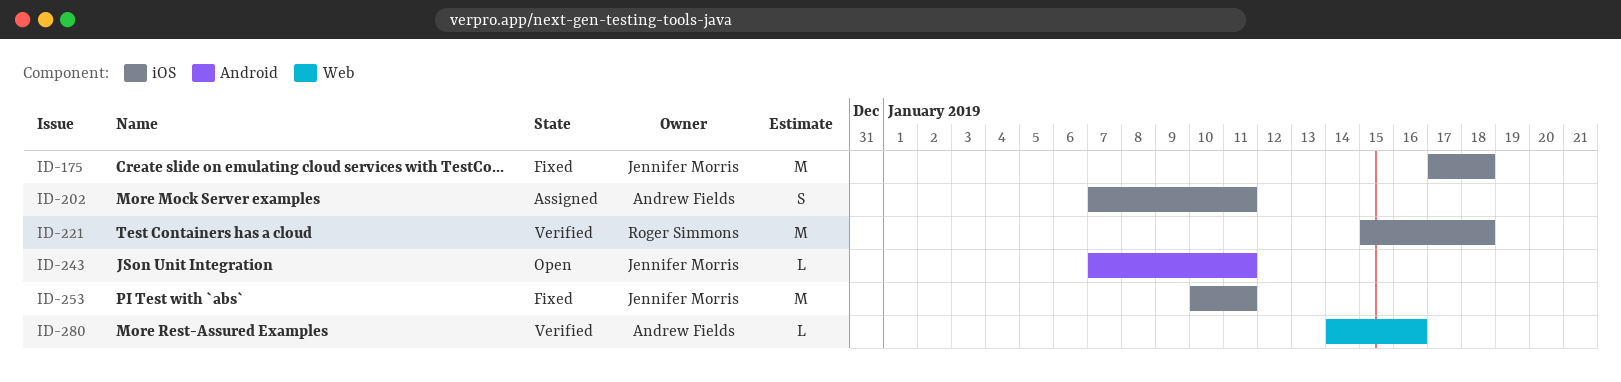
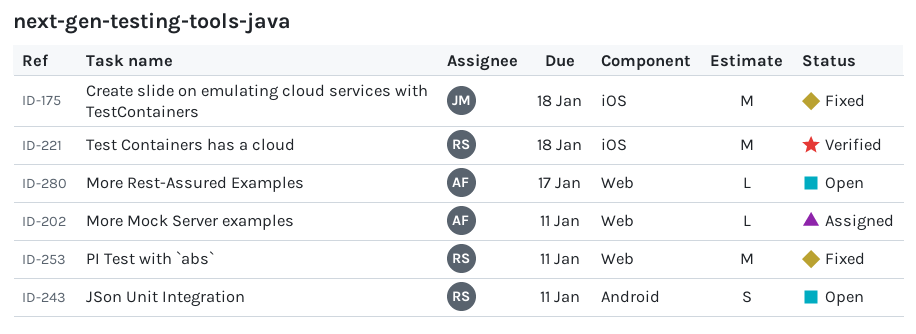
ID-202, label: iOS -> Web
ID-202, estimate: S -> L
ID-243, owner: Jennifer Morris -> Roger Simmons
ID-243, estimate: L -> S
ID-253, owner: Jennifer Morris -> Roger Simmons
ID-253, label: iOS -> Web
ID-280, status: Verified -> Open
ID-280, due: Jan 16 -> Jan 17

